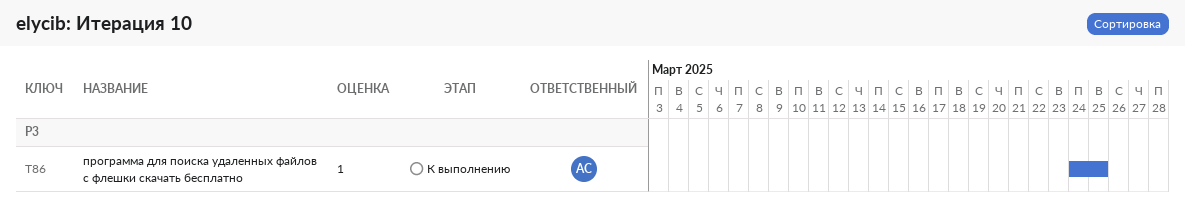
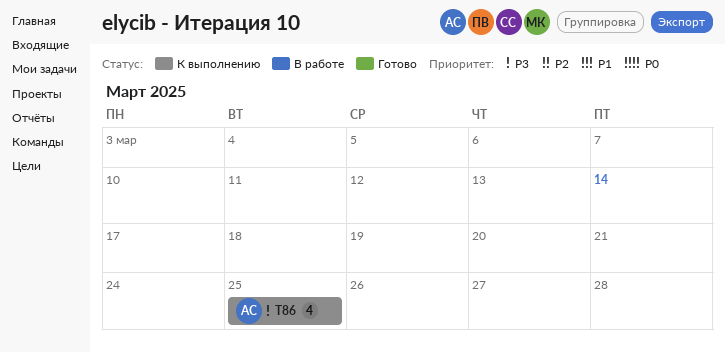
T86, estimate: 1 -> 4
T86, start: Mar 24 -> Mar 25

